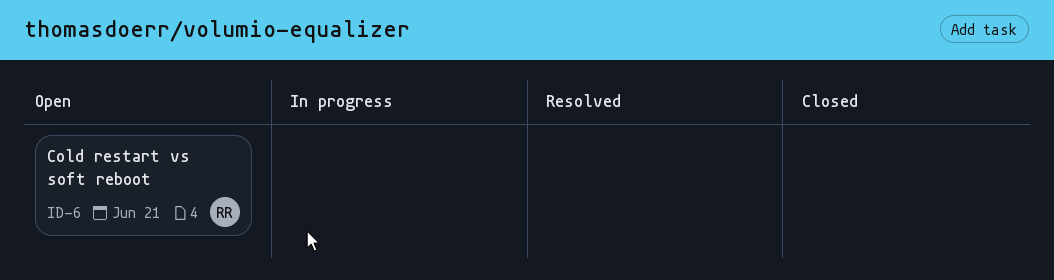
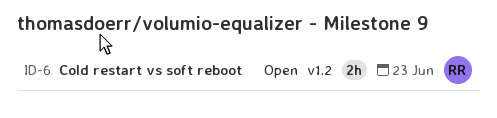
ID-6, due: Jun 21 -> Jun 23

